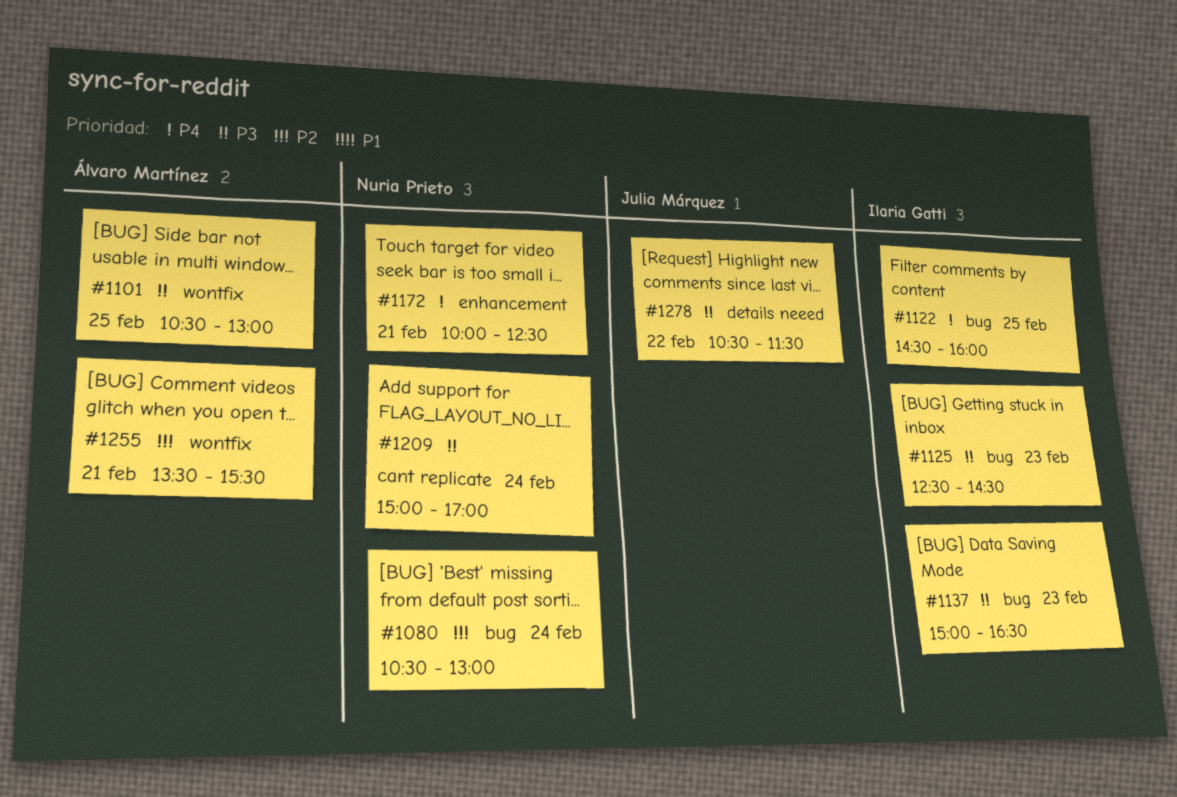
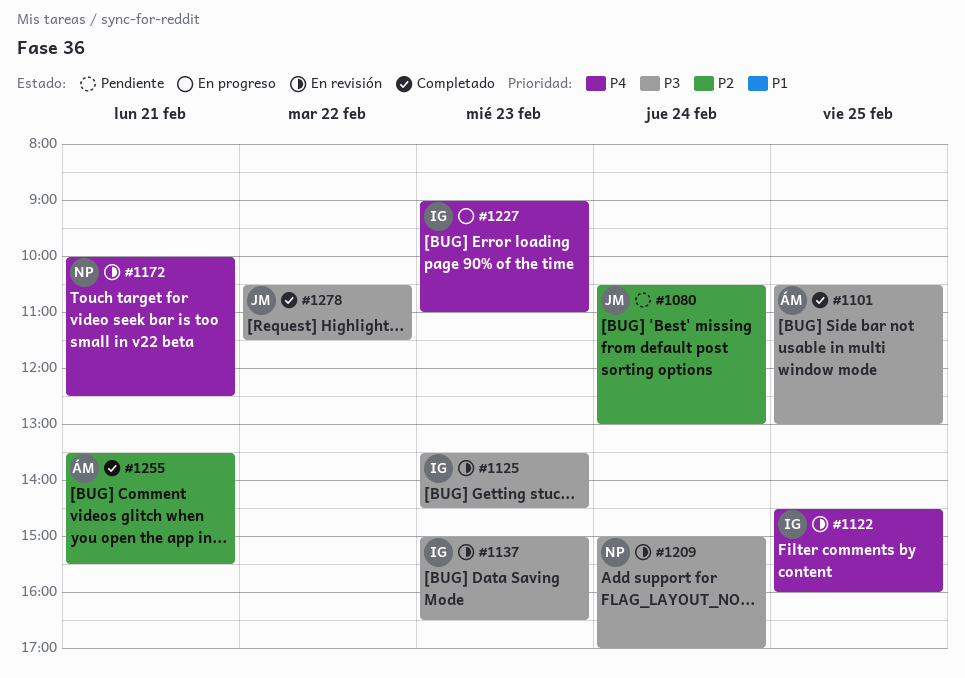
#1080, owner: Nuria Prieto -> Julia Márquez
#1125, begins: 12:30 -> 13:30
#1227: none -> present

